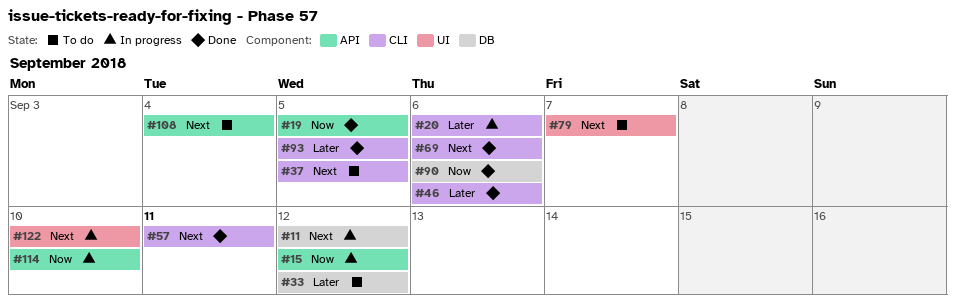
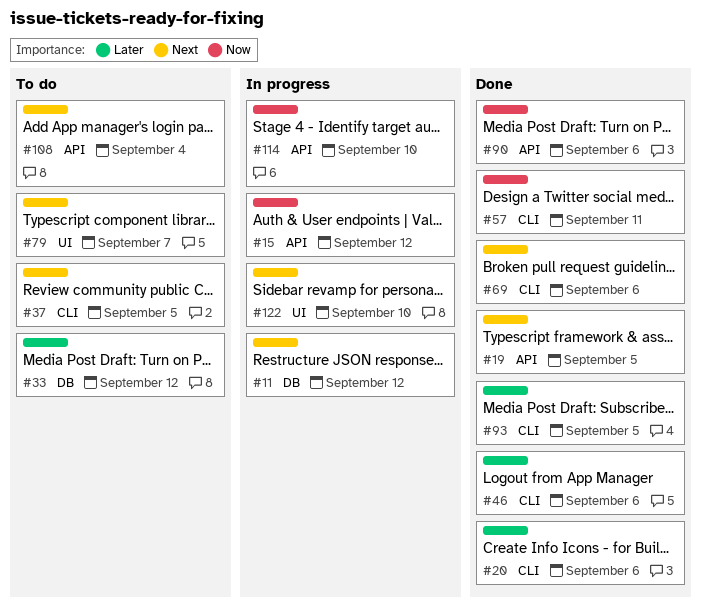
#19, priority: Now -> Next
#20, status: In progress -> Done
#57, priority: Next -> Now
#90, label: DB -> API

